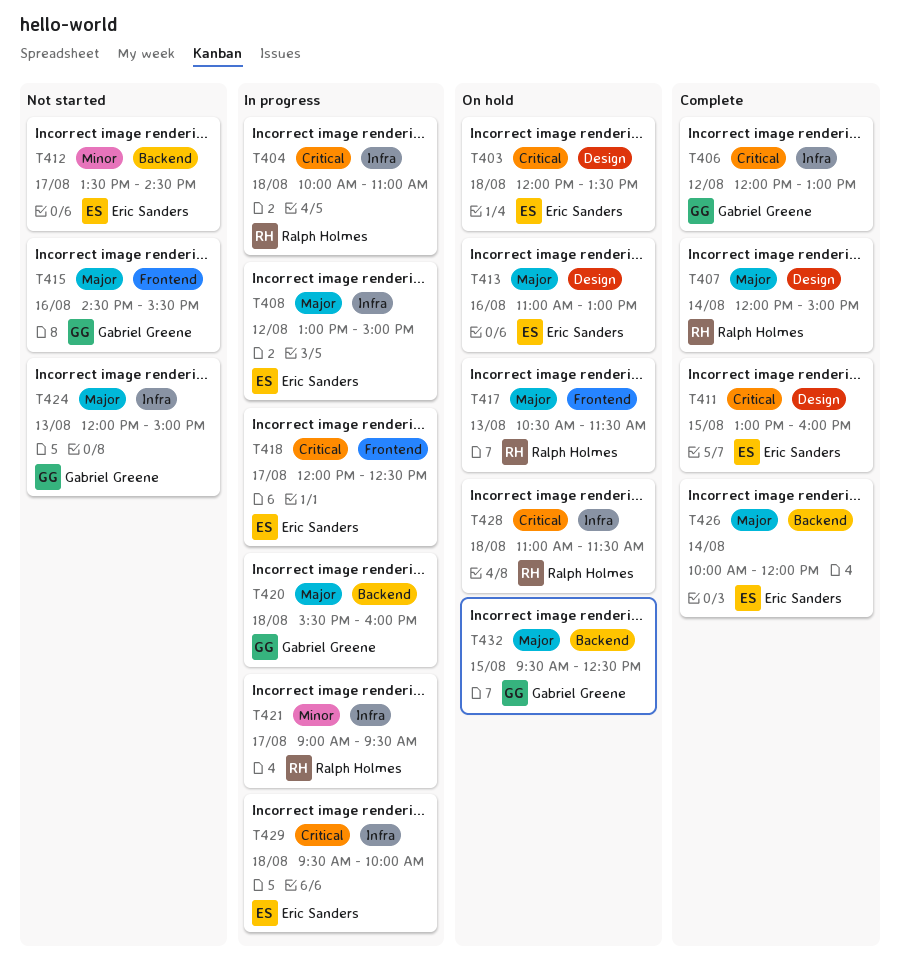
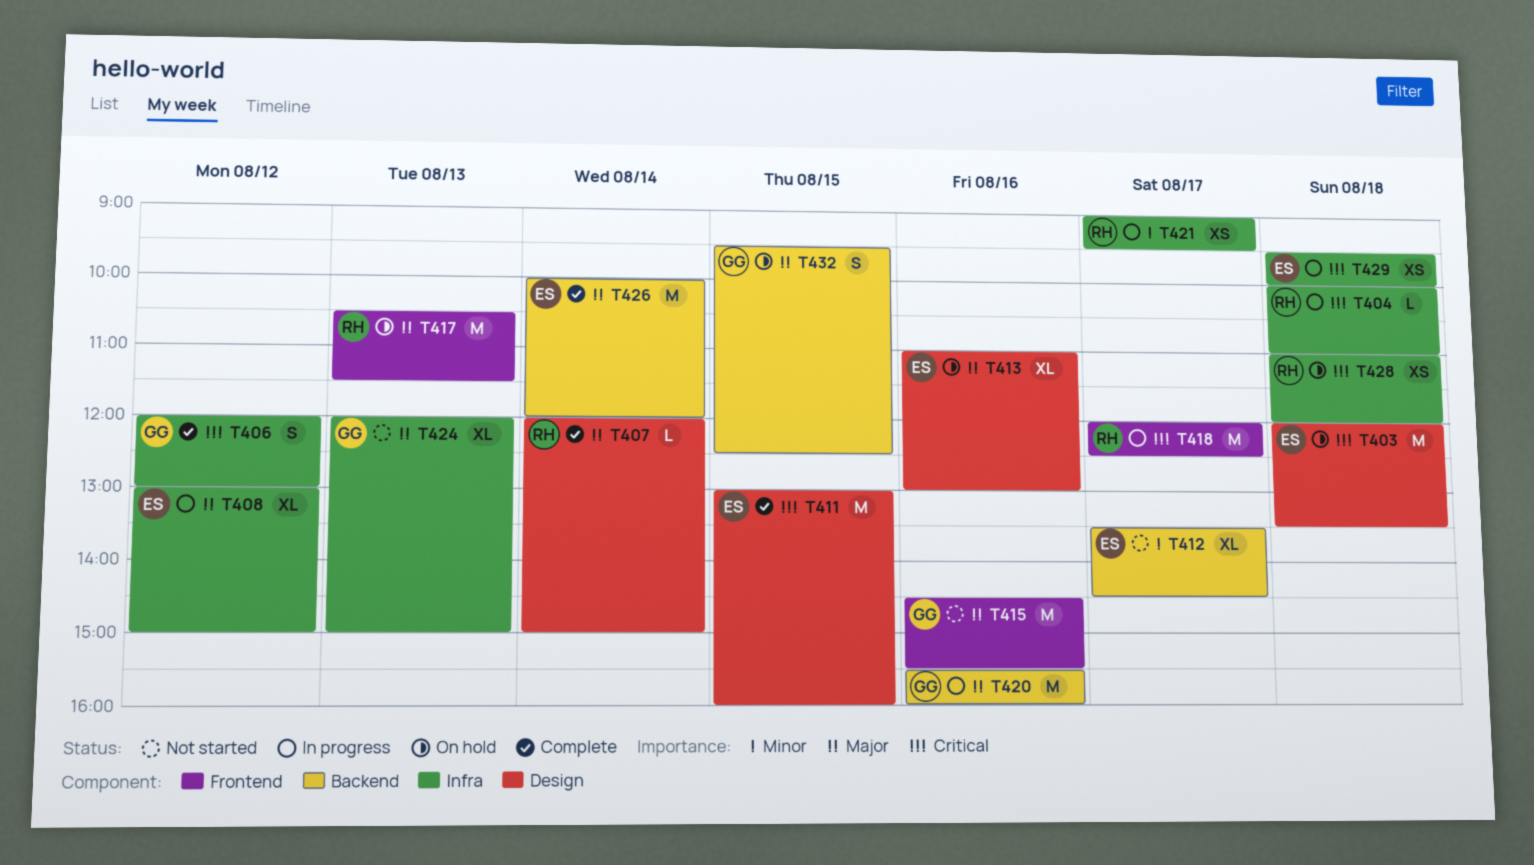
T418, owner: Eric Sanders -> Ralph Holmes
T420, day: Aug 18 -> Aug 16
T428, ends: 11:30 -> 12:00

